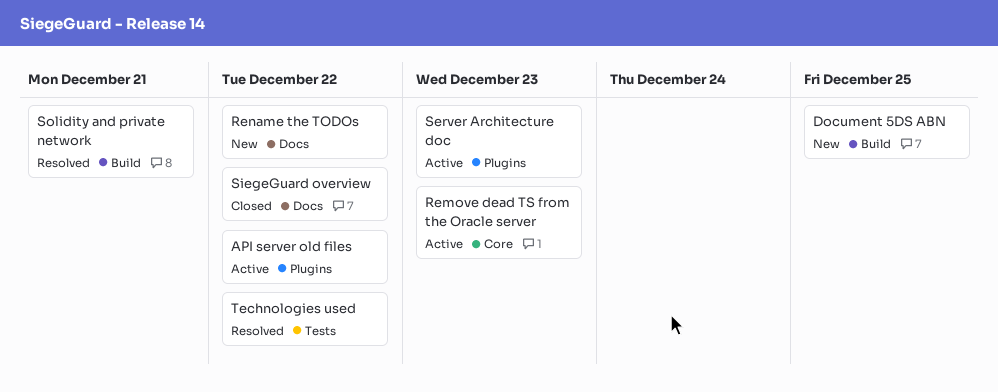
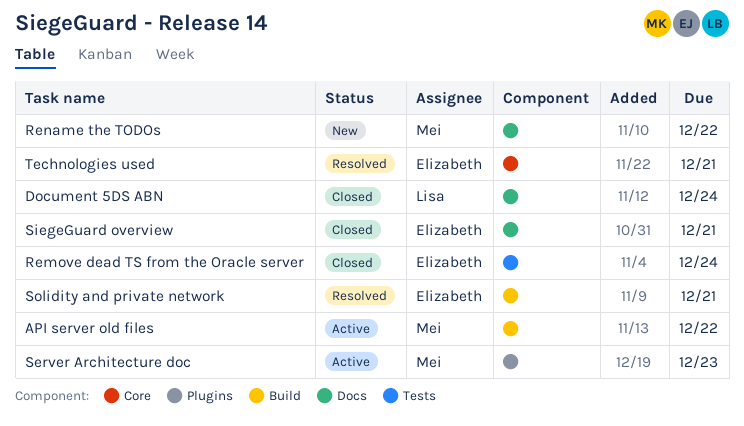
API server old files, label: Plugins -> Build
Document 5DS ABN, status: New -> Closed
Document 5DS ABN, label: Build -> Docs
Document 5DS ABN, due: Dec 25 -> Dec 24
Remove dead TS from the Oracle server, status: Active -> Closed
Remove dead TS from the Oracle server, label: Core -> Tests
Remove dead TS from the Oracle server, due: Dec 23 -> Dec 24
SiegeGuard overview, due: Dec 22 -> Dec 21
Technologies used, label: Tests -> Core
Technologies used, due: Dec 22 -> Dec 21

